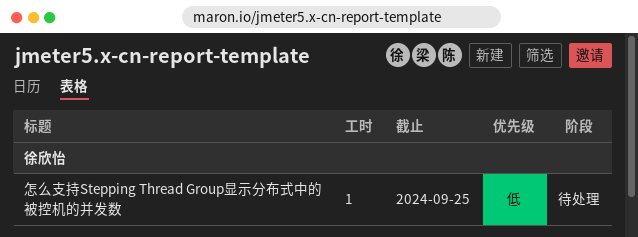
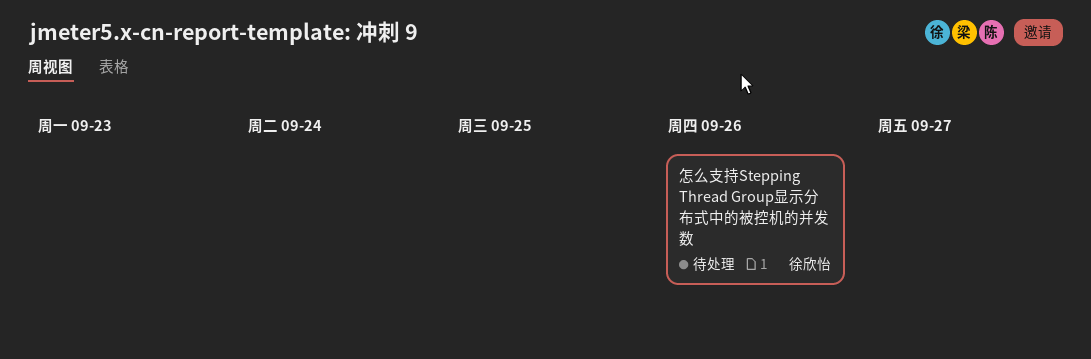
怎么支持Stepping Thread Group显示分布式中的被控机的并发数, due: Sep 25 -> Sep 26

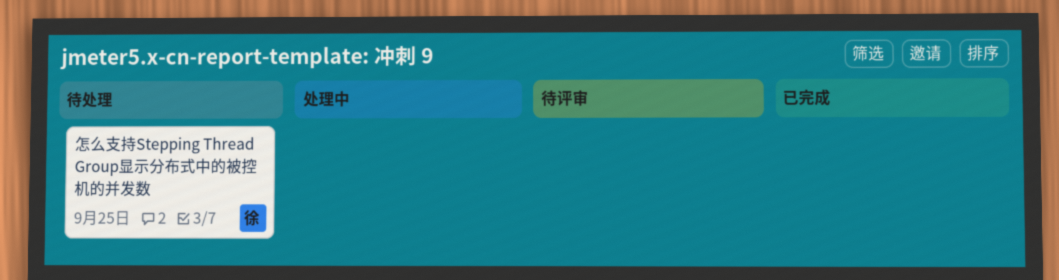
怎么支持Stepping Thread Group显示分布式中的被控机的并发数, due: Sep 26 -> Sep 25

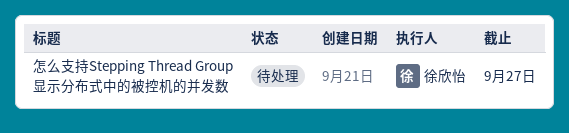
怎么支持Stepping Thread Group显示分布式中的被控机的并发数, due: Sep 25 -> Sep 27

